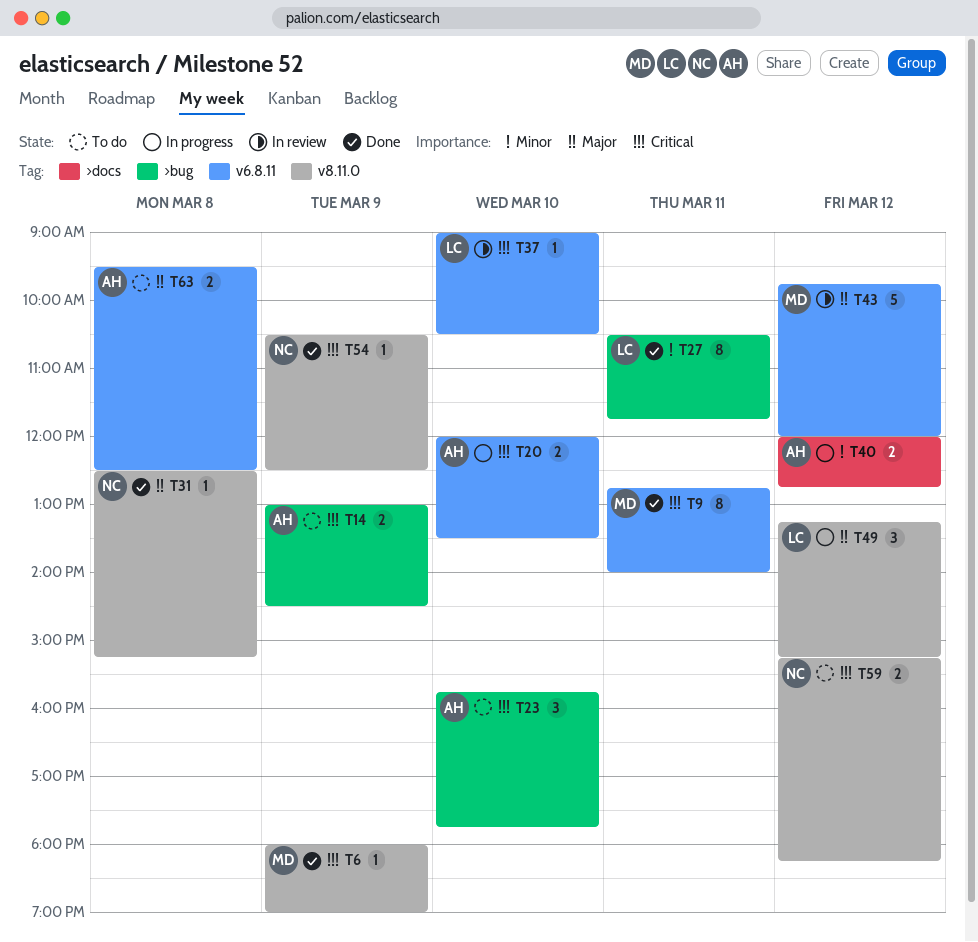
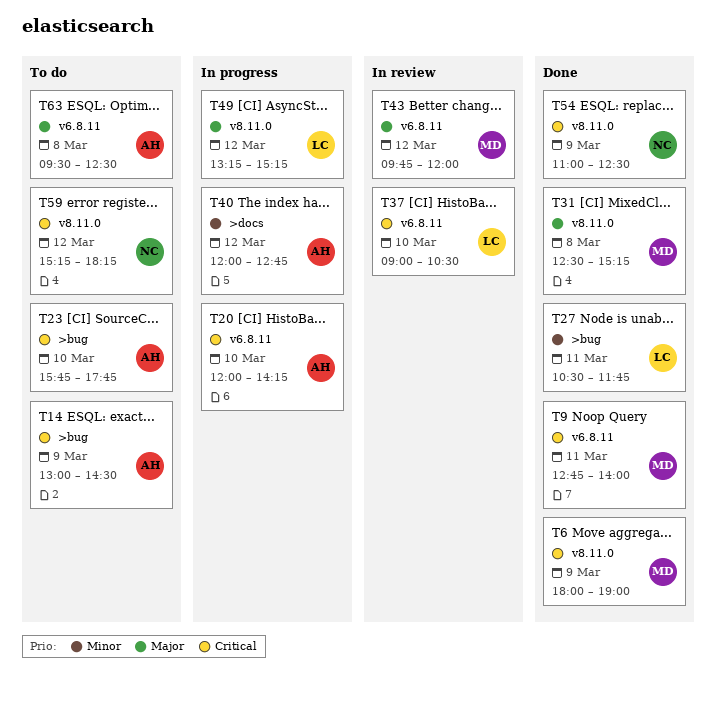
T20, ends: 13:30 -> 14:15
T31, owner: NC -> MD
T54, begins: 10:30 -> 11:00

